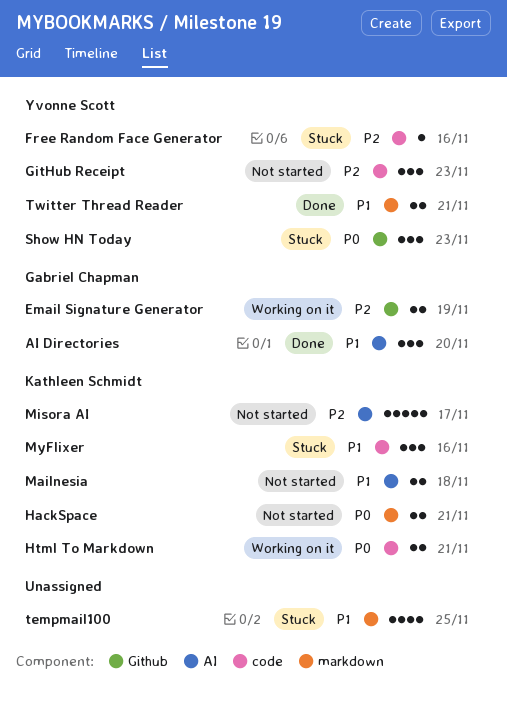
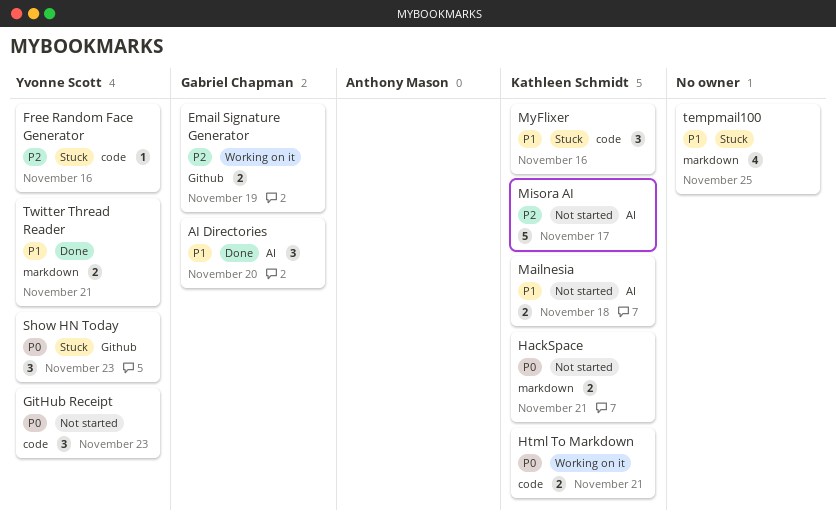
GitHub Receipt, priority: P2 -> P0

